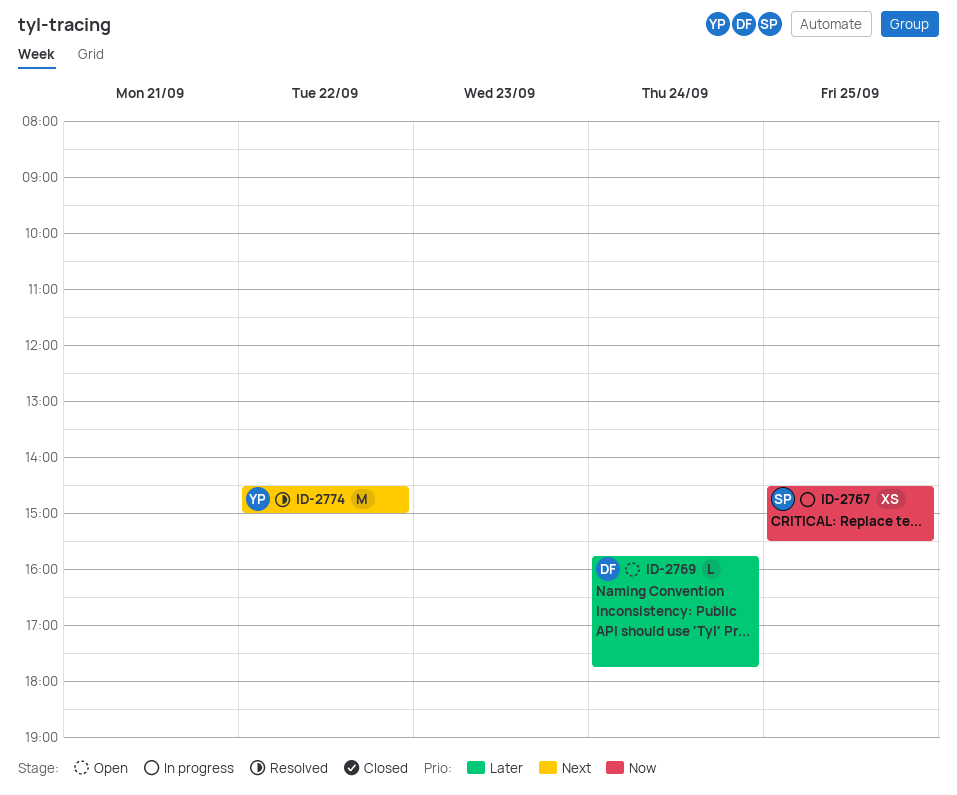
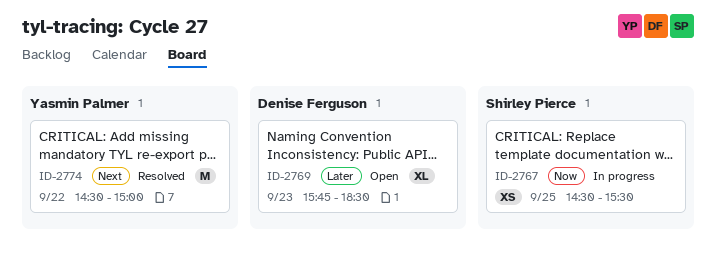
ID-2769, estimate: L -> XL
ID-2769, day: Sep 24 -> Sep 23
ID-2769, ends: 17:45 -> 18:30

